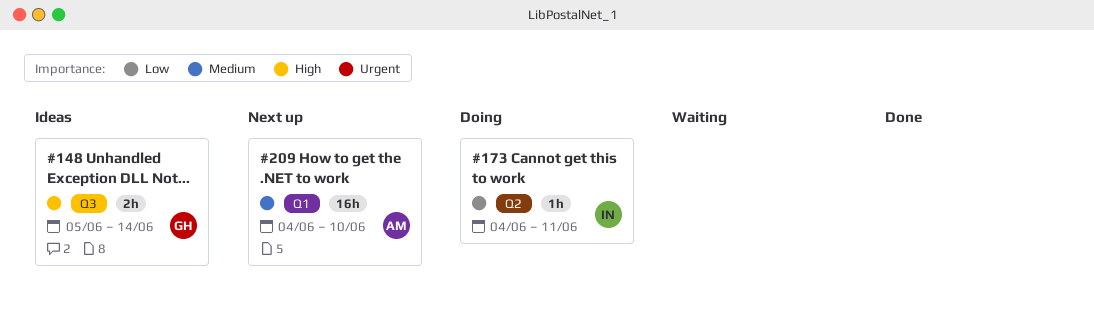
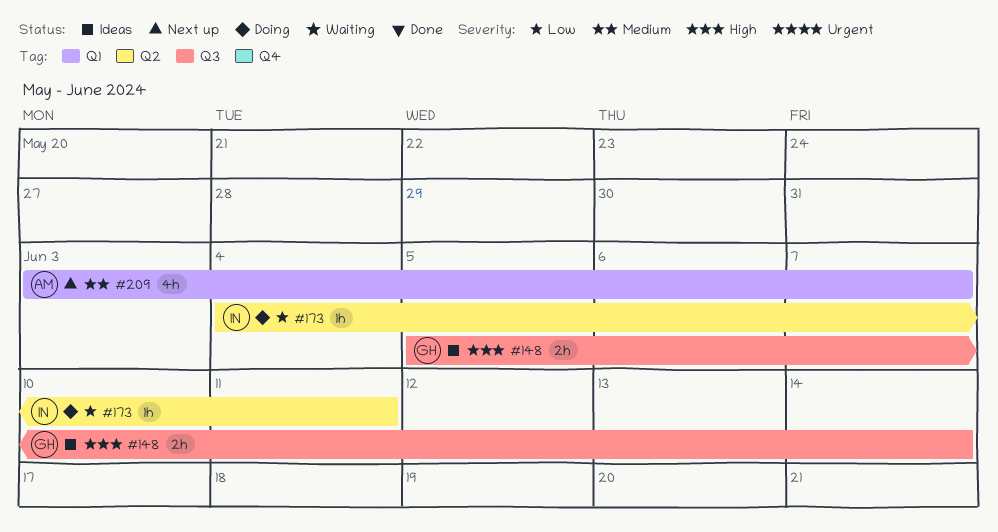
#209, estimate: 16h -> 4h
#209, start: Jun 4 -> Jun 3
#209, due: Jun 10 -> Jun 7

